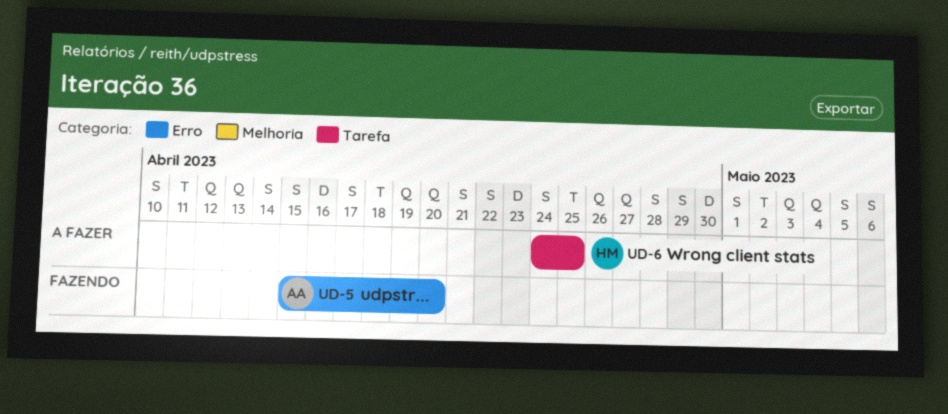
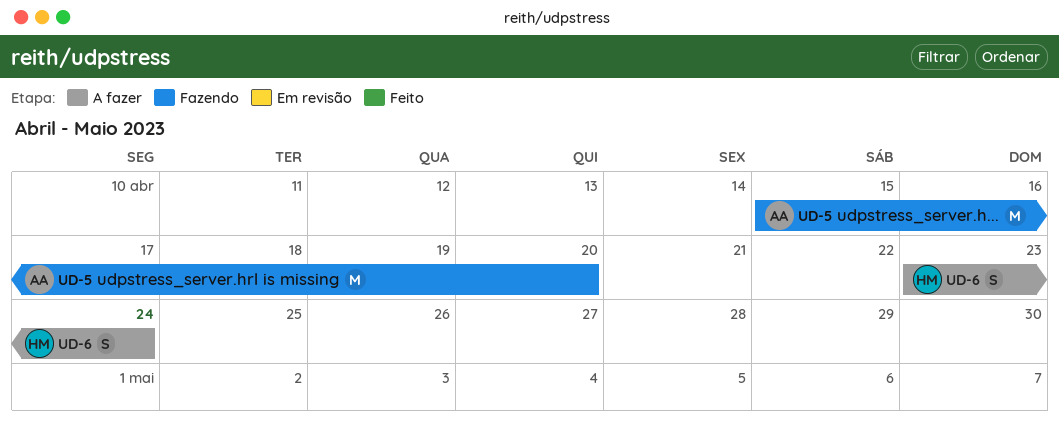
UD-6, start: Apr 24 -> Apr 23
UD-6, due: Apr 25 -> Apr 24

